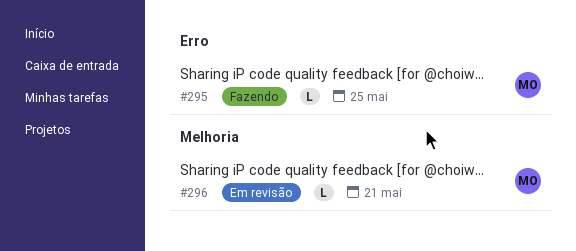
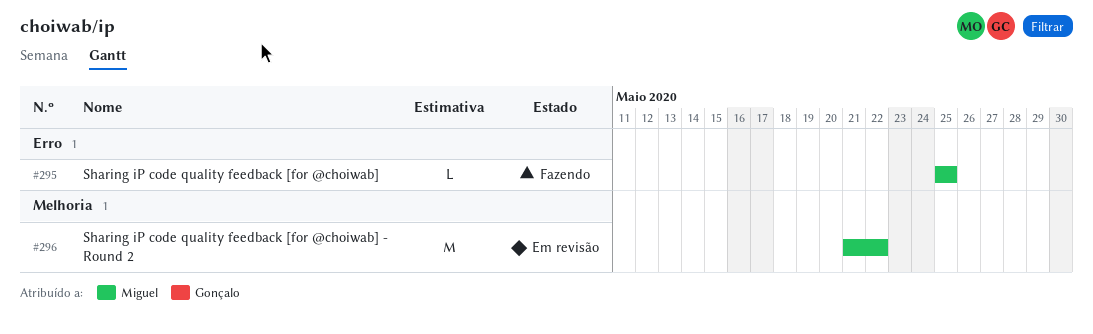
#296, estimate: L -> M
#296, due: May 21 -> May 22

